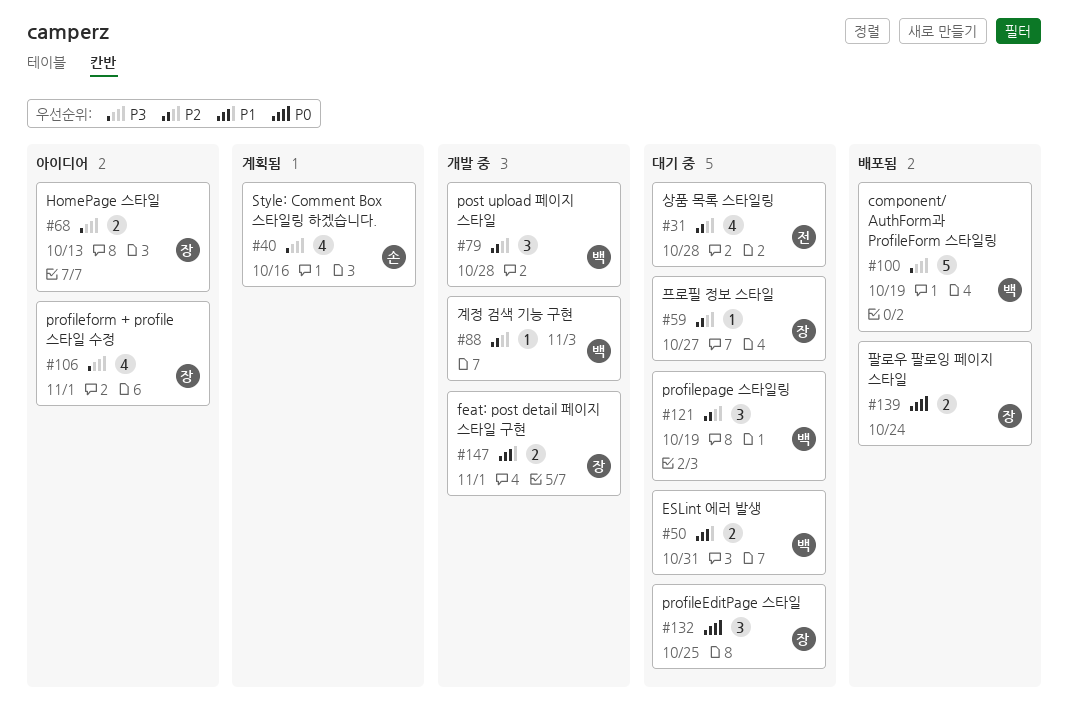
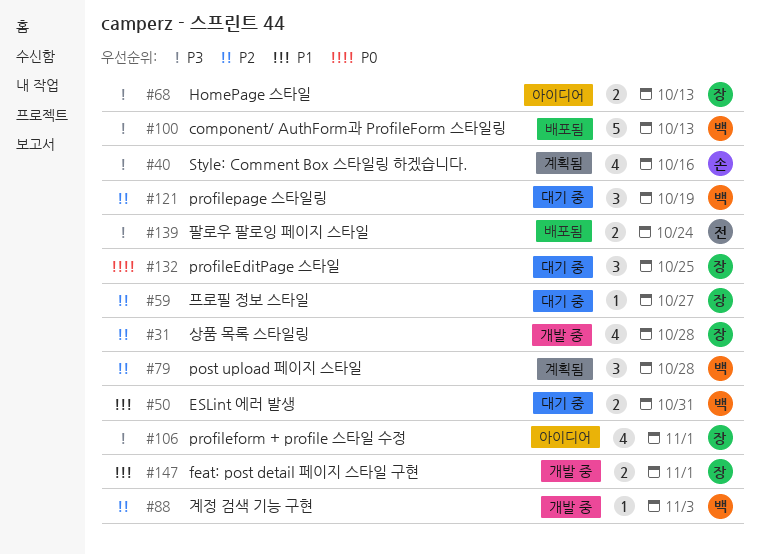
#31, status: 대기 중 -> 개발 중
#31, owner: 전 -> 장
#79, status: 개발 중 -> 계획됨
#100, due: Oct 19 -> Oct 13
#139, owner: 장 -> 전
#139, priority: P0 -> P3

